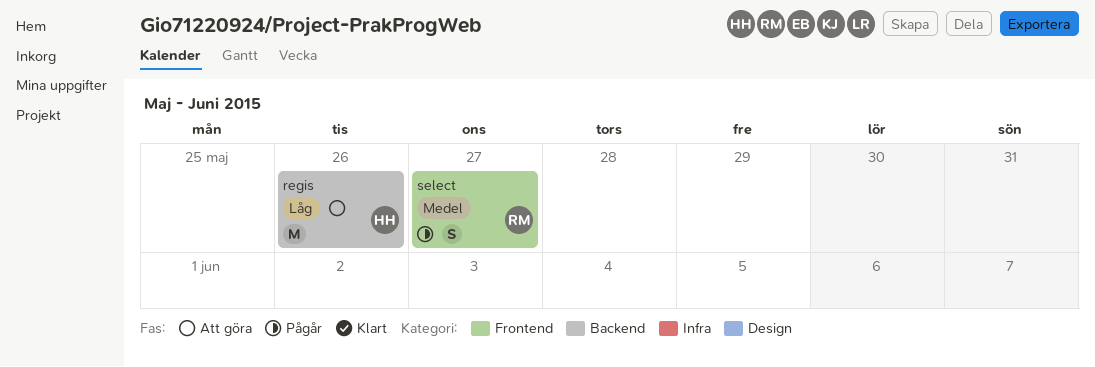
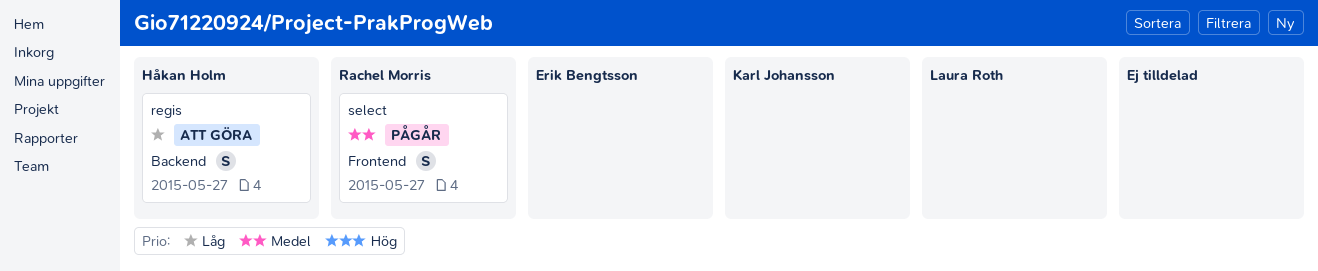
regis, estimate: M -> S
regis, due: May 26 -> May 27

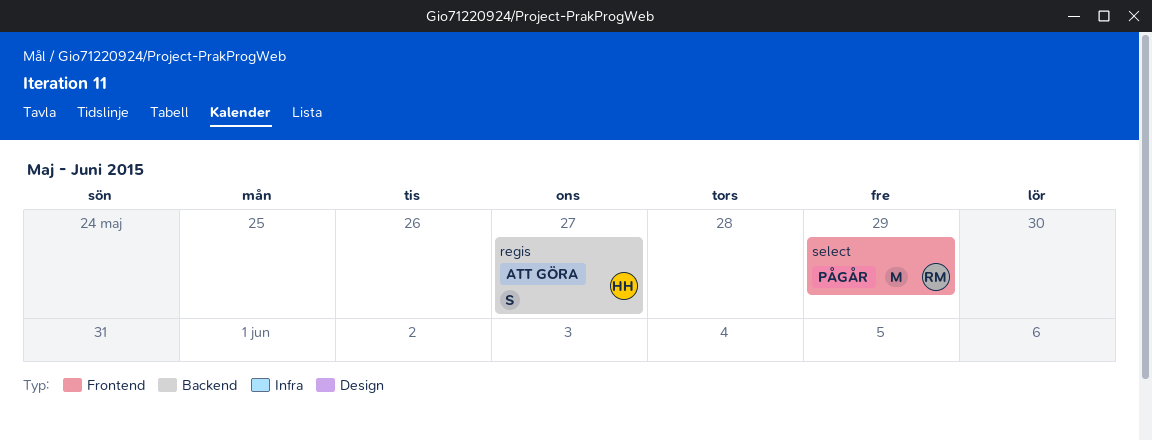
select, estimate: S -> M
select, due: May 27 -> May 29

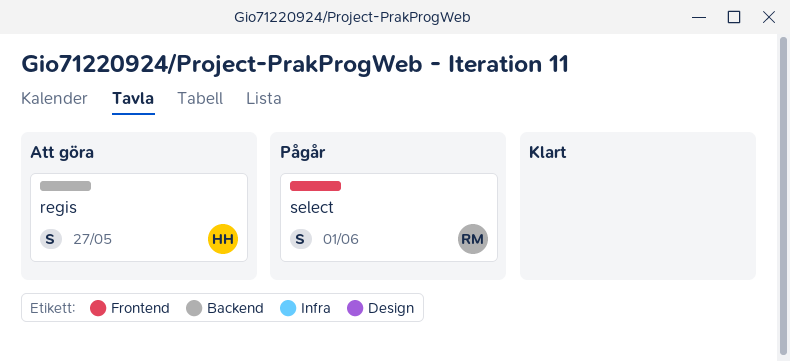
select, estimate: M -> S
select, due: May 29 -> Jun 1

